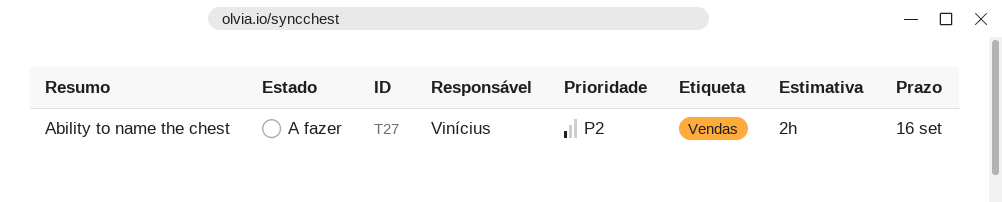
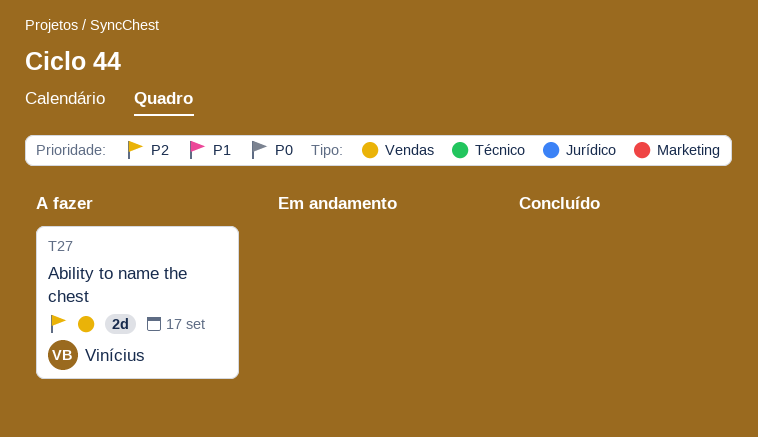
T27, estimate: 2h -> 2d
T27, due: Sep 16 -> Sep 17

